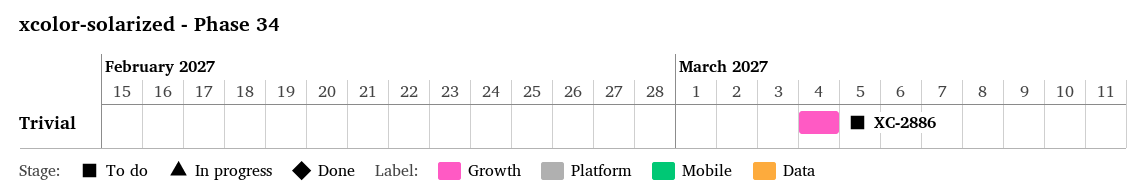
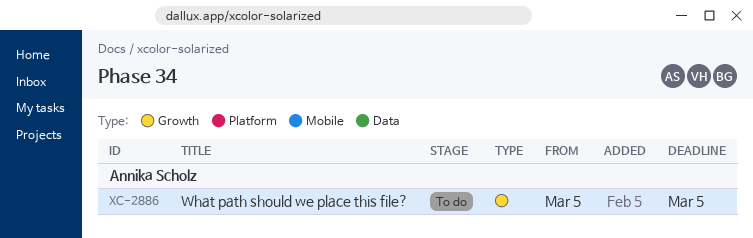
XC-2886, start: Mar 4 -> Mar 5
XC-2886, due: Mar 4 -> Mar 5

